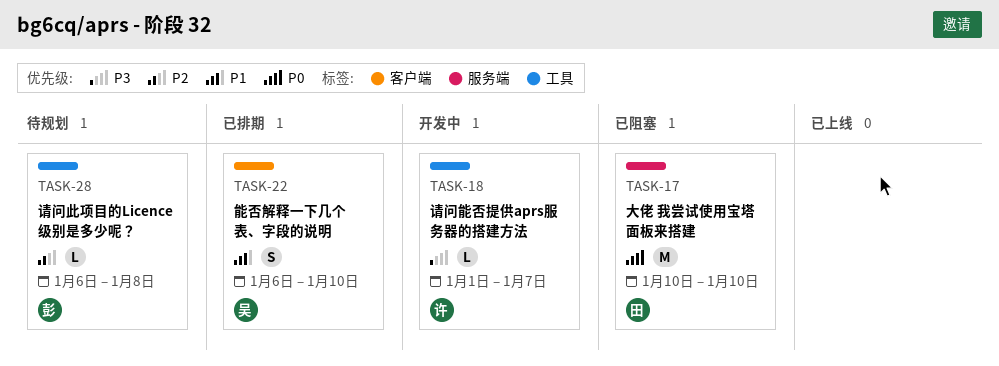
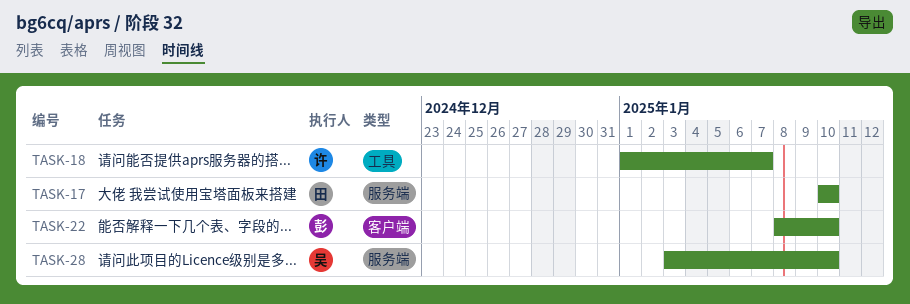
TASK-22, owner: 吴 -> 彭
TASK-22, start: Jan 6 -> Jan 8
TASK-28, owner: 彭 -> 吴
TASK-28, label: 工具 -> 服务端
TASK-28, start: Jan 6 -> Jan 3
TASK-28, due: Jan 8 -> Jan 10

